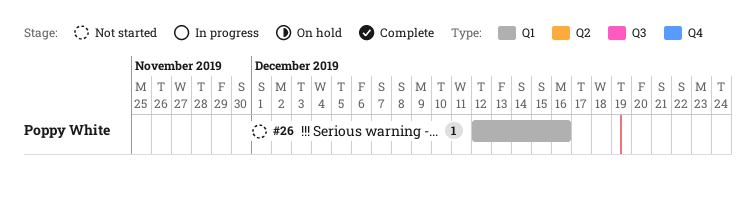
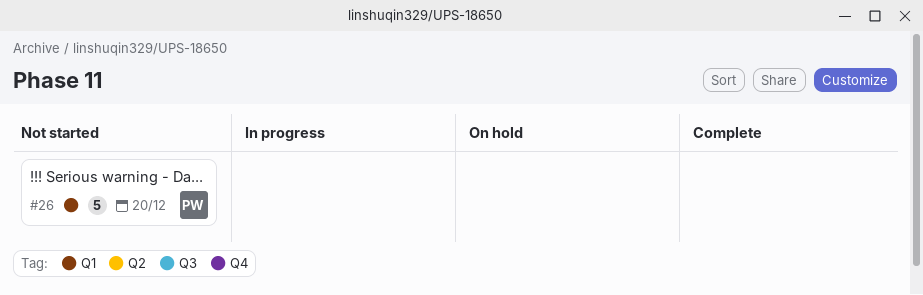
#26, estimate: 1 -> 5
#26, due: Dec 16 -> Dec 20

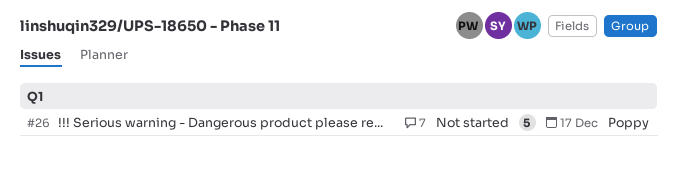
#26, due: Dec 20 -> Dec 17

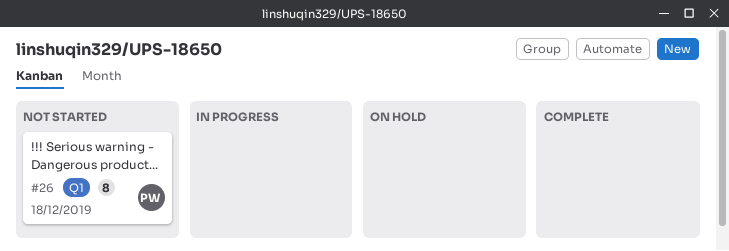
#26, estimate: 5 -> 8
#26, due: Dec 17 -> Dec 18

